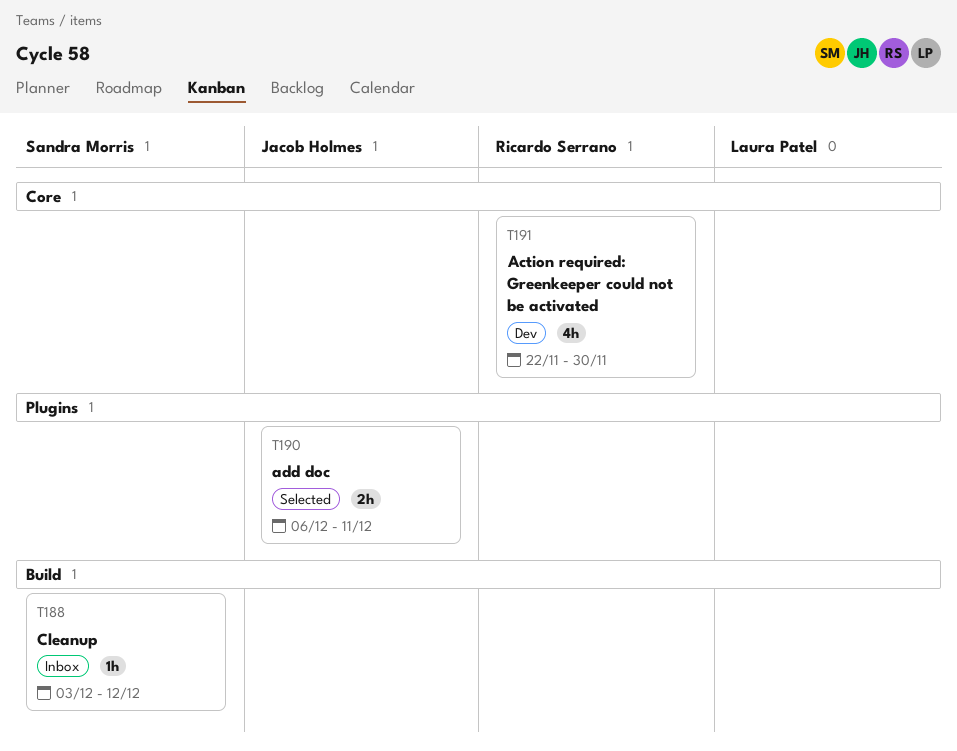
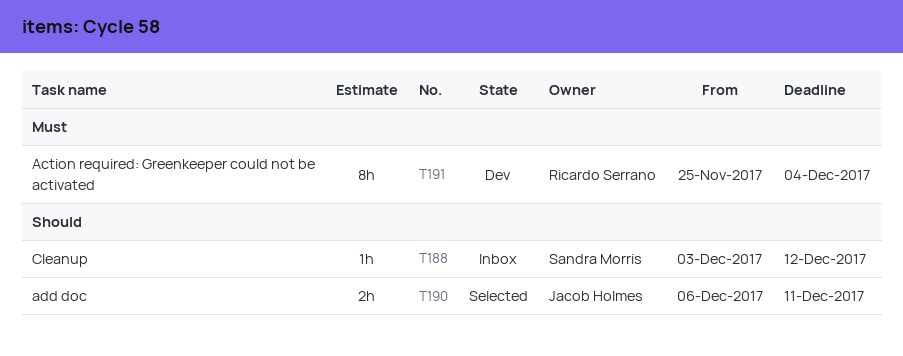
T191, estimate: 4h -> 8h
T191, start: Nov 22 -> Nov 25
T191, due: Nov 30 -> Dec 4

